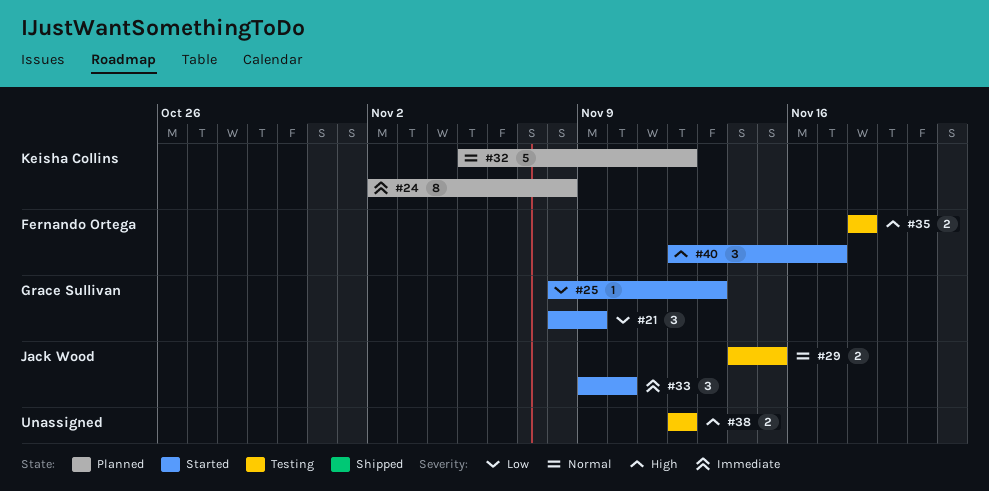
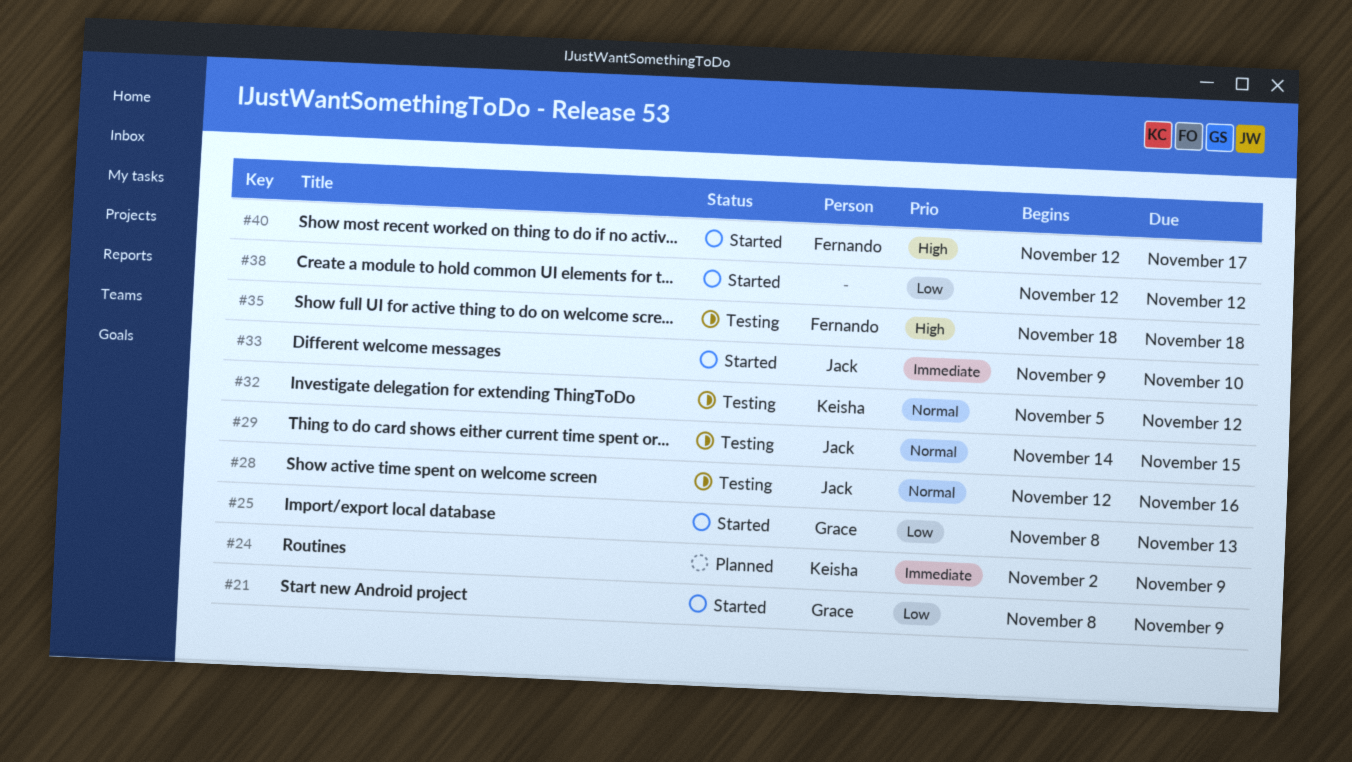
#24, due: Nov 8 -> Nov 9
#28: none -> present
#32, status: Planned -> Testing
#38, status: Testing -> Started
#38, priority: High -> Low

